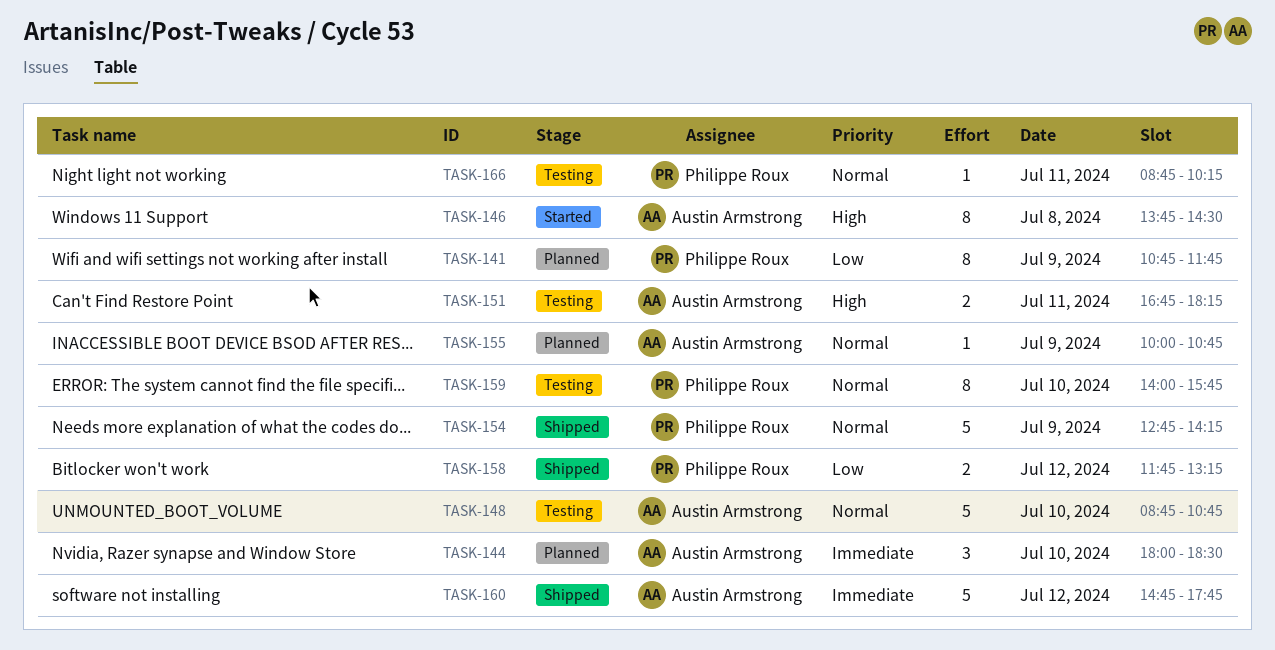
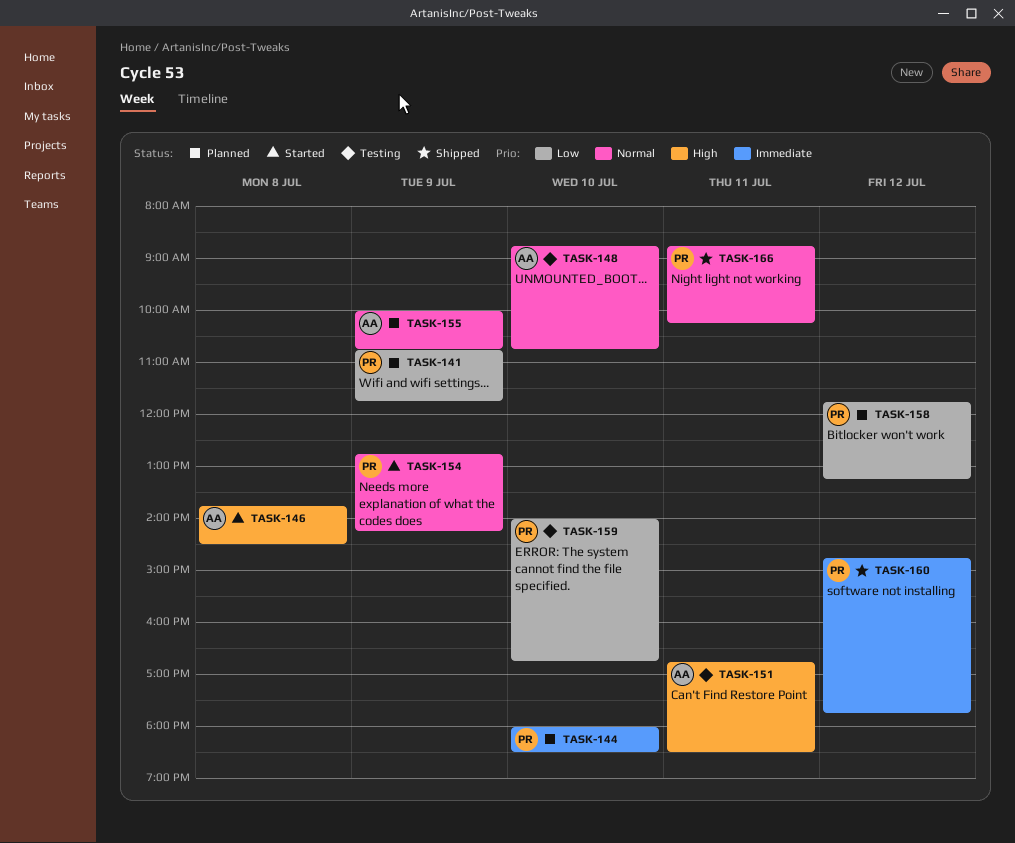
TASK-144, owner: Austin Armstrong -> Philippe Roux
TASK-151, ends: 18:15 -> 18:30
TASK-154, status: Shipped -> Started
TASK-158, status: Shipped -> Planned
TASK-159, priority: Normal -> Low
TASK-159, ends: 15:45 -> 16:45
TASK-160, owner: Austin Armstrong -> Philippe Roux
TASK-166, status: Testing -> Shipped

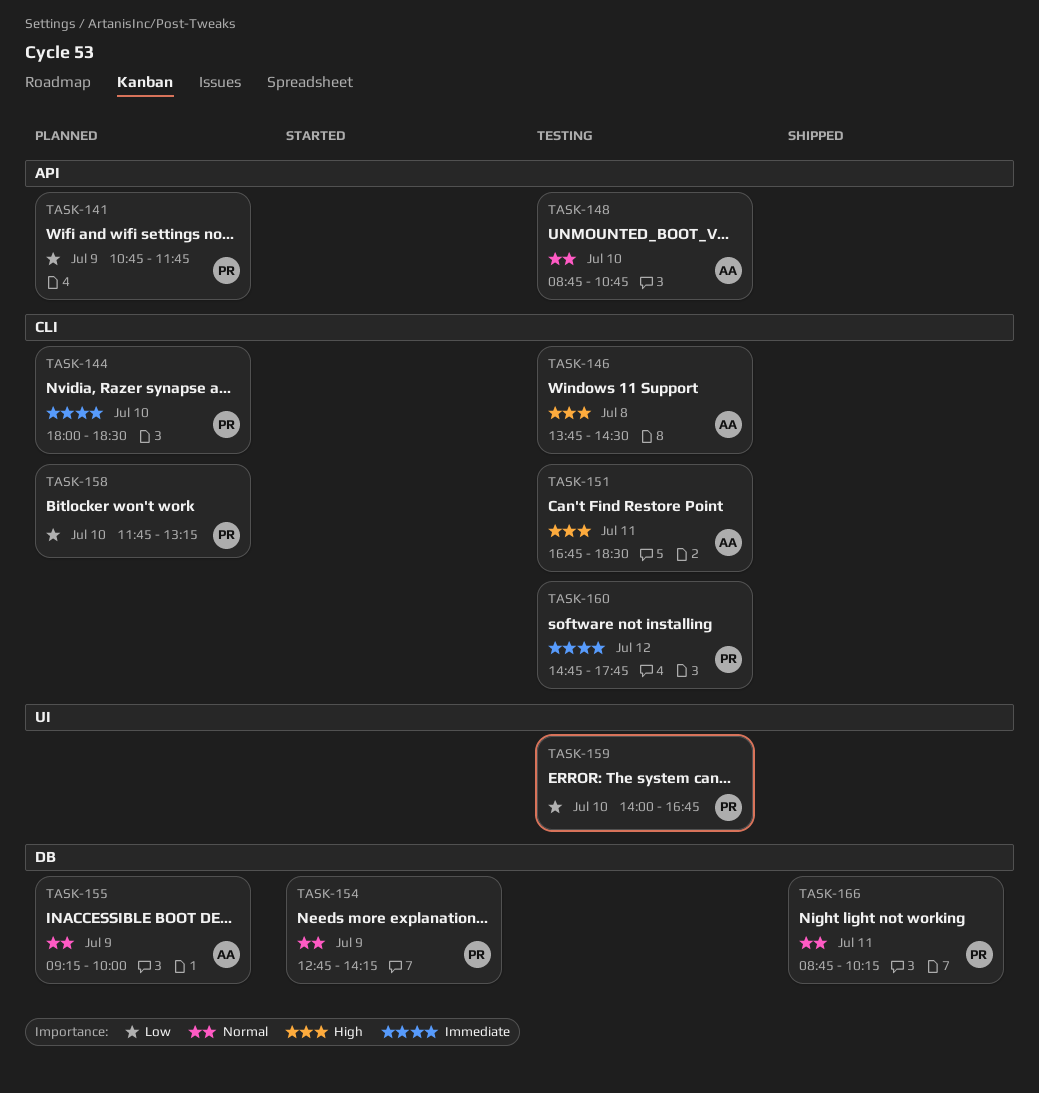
TASK-146, status: Started -> Testing
TASK-155, begins: 10:00 -> 09:15
TASK-155, ends: 10:45 -> 10:00
TASK-158, day: Jul 12 -> Jul 10
TASK-160, status: Shipped -> Testing

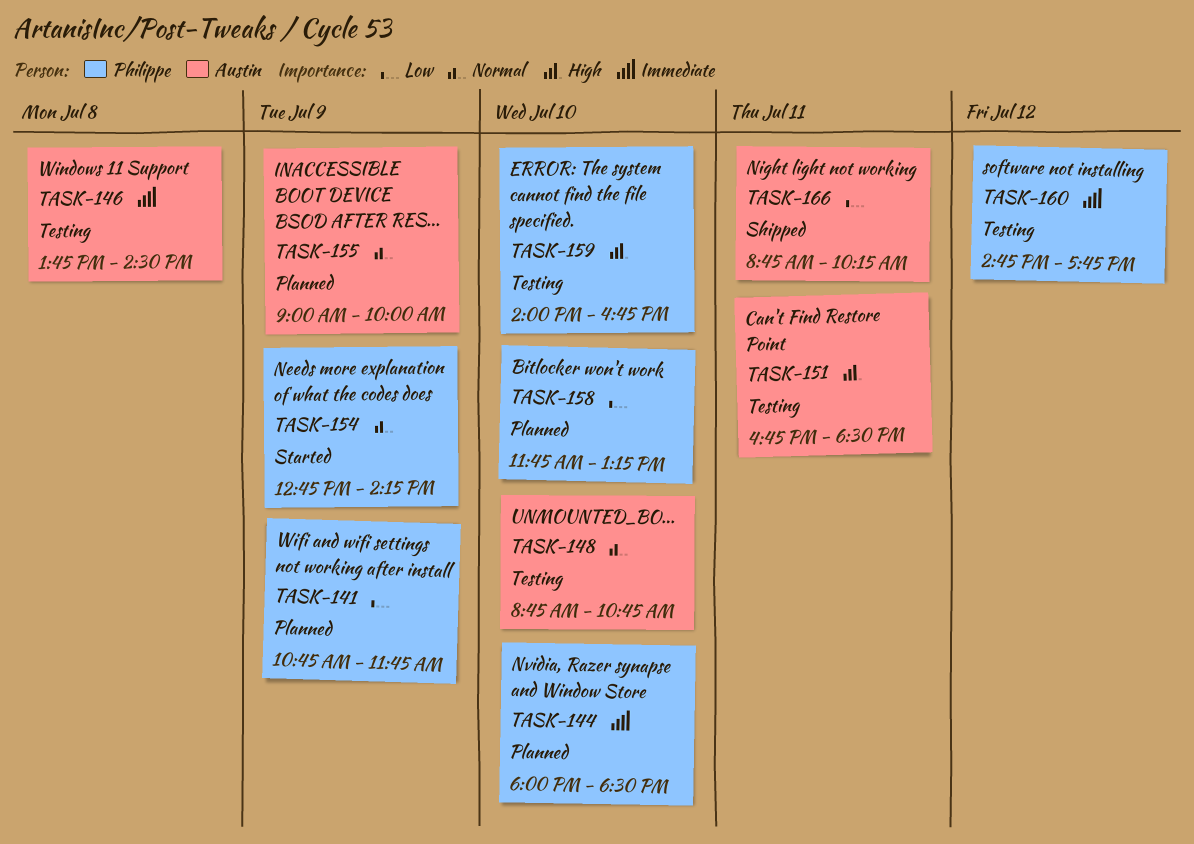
TASK-146, priority: High -> Immediate
TASK-155, begins: 09:15 -> 09:00
TASK-159, priority: Low -> High
TASK-166, owner: Philippe -> Austin
TASK-166, priority: Normal -> Low

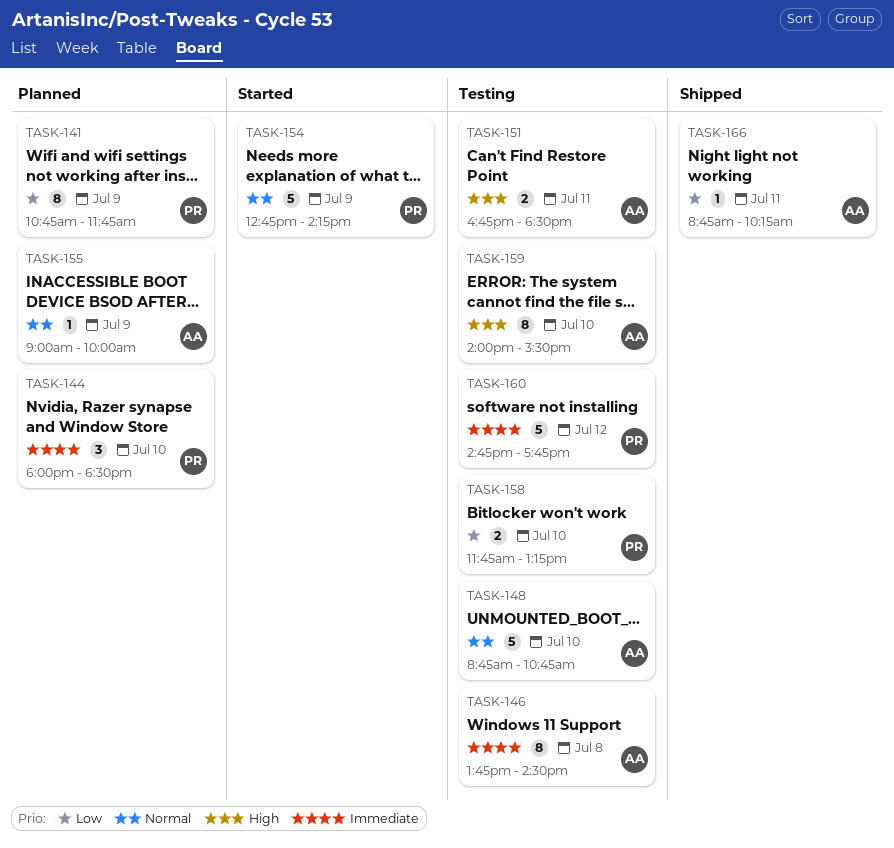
TASK-158, status: Planned -> Testing
TASK-159, owner: Philippe -> Austin
TASK-159, ends: 16:45 -> 15:30

